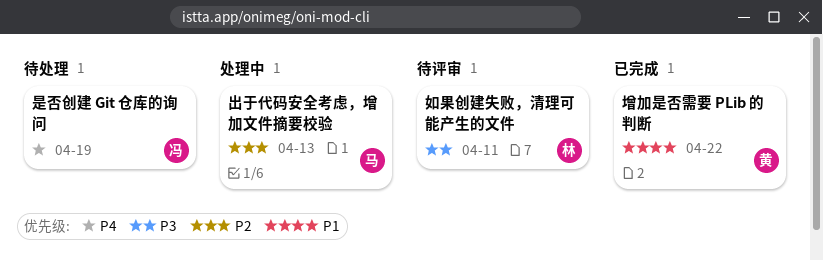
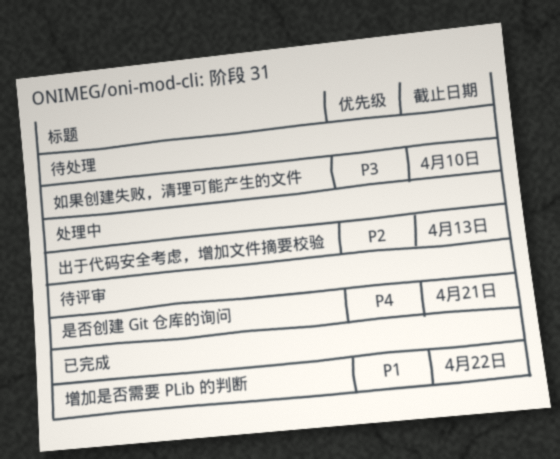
如果创建失败，清理可能产生的文件, status: 待评审 -> 待处理
如果创建失败，清理可能产生的文件, due: Apr 11 -> Apr 10
是否创建 Git 仓库的询问, status: 待处理 -> 待评审
是否创建 Git 仓库的询问, due: Apr 19 -> Apr 21

